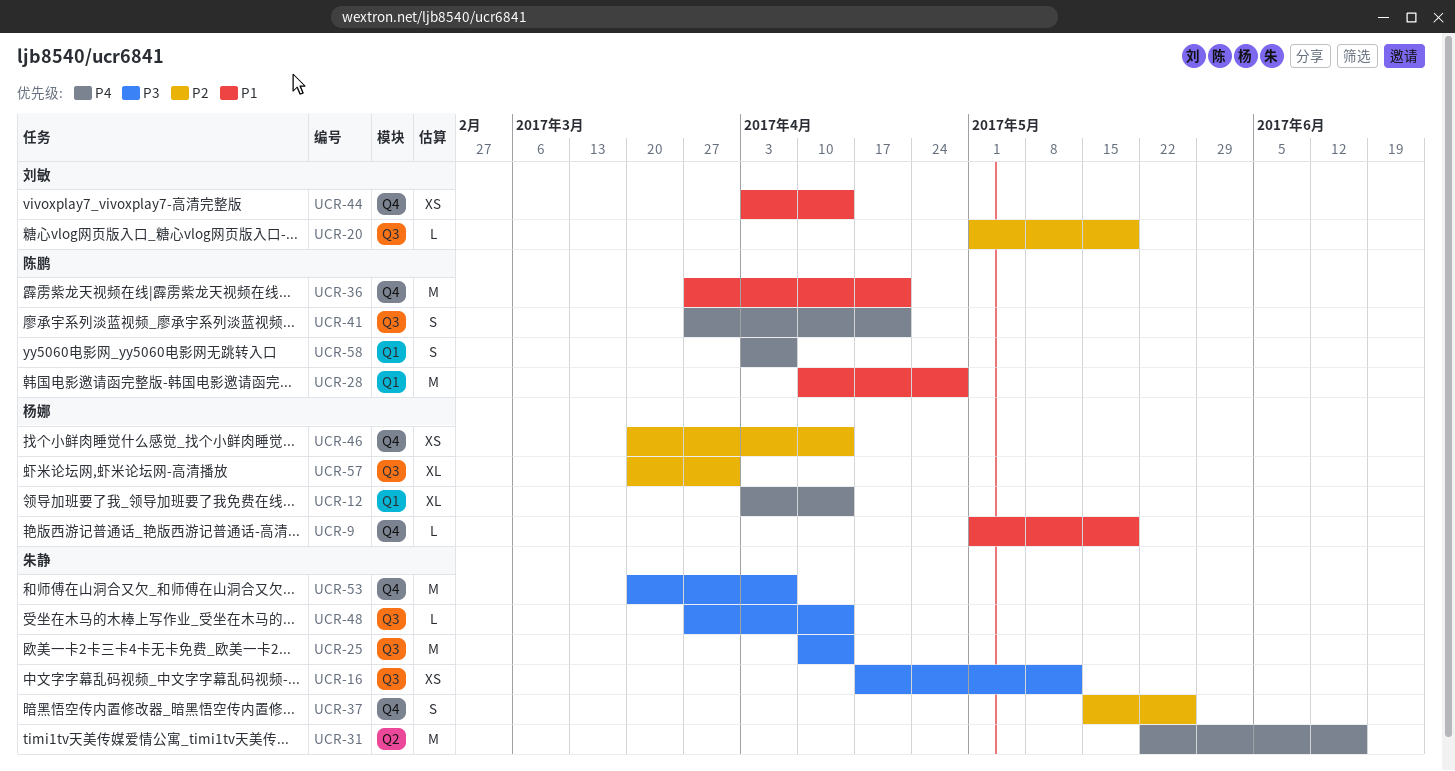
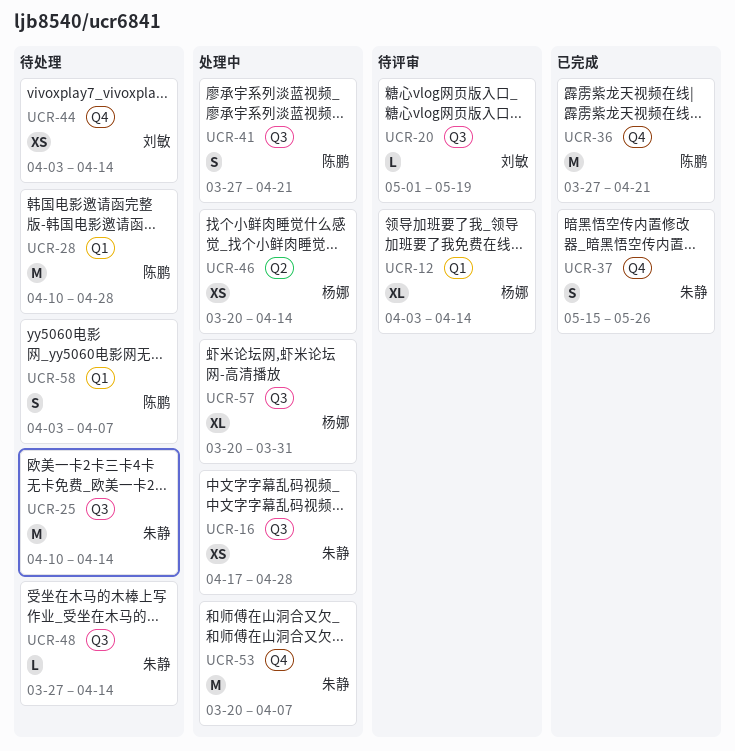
UCR-9: present -> none
UCR-16, due: May 12 -> Apr 28
UCR-31: present -> none
UCR-46, label: Q4 -> Q2

